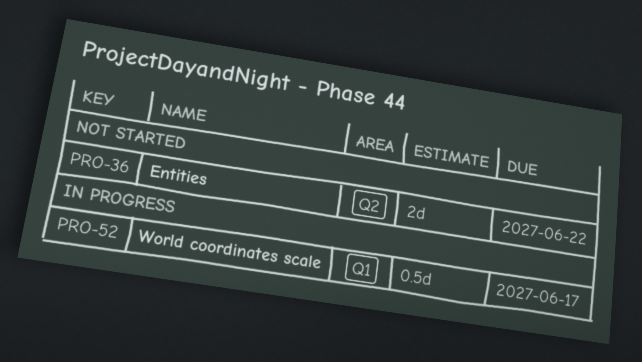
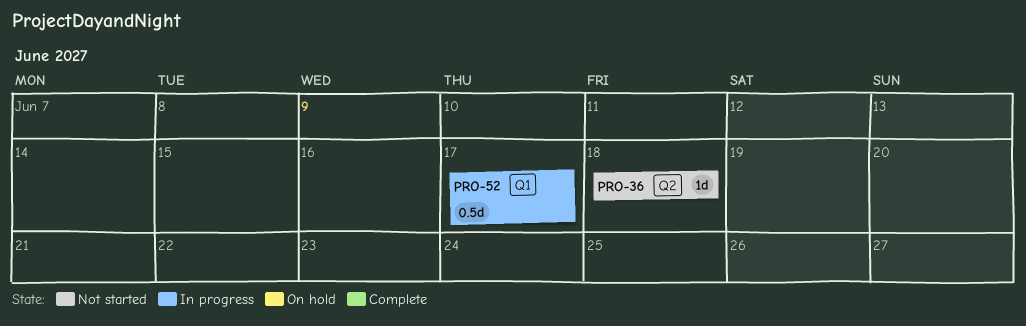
PRO-36, estimate: 2d -> 1d
PRO-36, due: Jun 22 -> Jun 18

